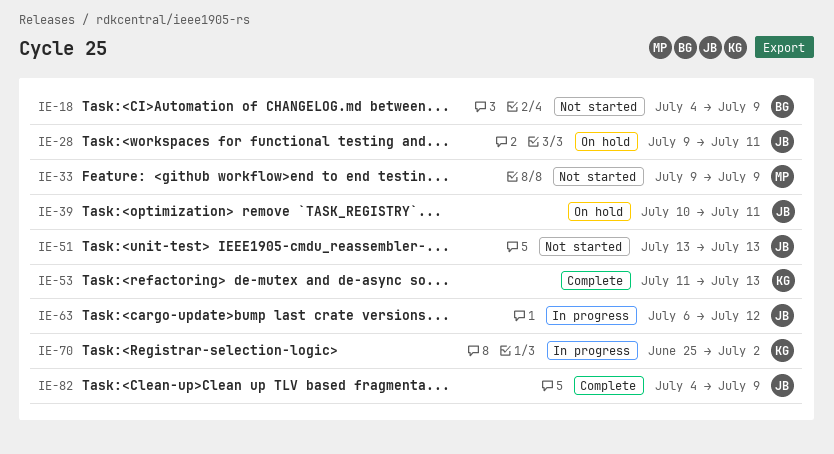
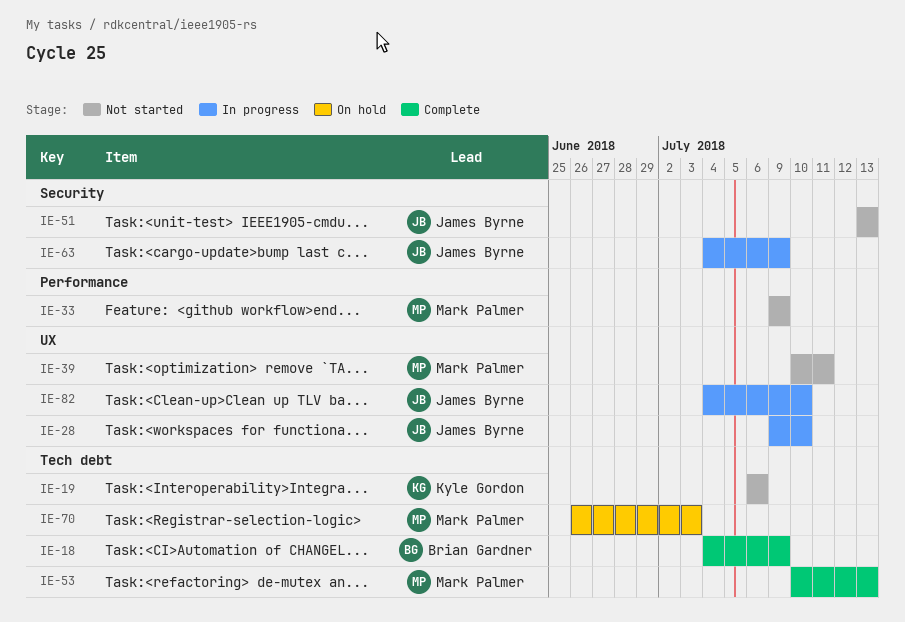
IE-18, status: Not started -> Complete
IE-19: none -> present
IE-28, status: On hold -> In progress
IE-28, due: Jul 11 -> Jul 10
IE-39, status: On hold -> Not started
IE-39, owner: James Byrne -> Mark Palmer
IE-53, owner: Kyle Gordon -> Mark Palmer
IE-53, start: Jul 11 -> Jul 10
IE-63, start: Jul 6 -> Jul 4
IE-63, due: Jul 12 -> Jul 9
IE-70, status: In progress -> On hold
IE-70, owner: Kyle Gordon -> Mark Palmer
IE-70, start: Jun 25 -> Jun 26
IE-70, due: Jul 2 -> Jul 3
IE-82, status: Complete -> In progress
IE-82, due: Jul 9 -> Jul 10

